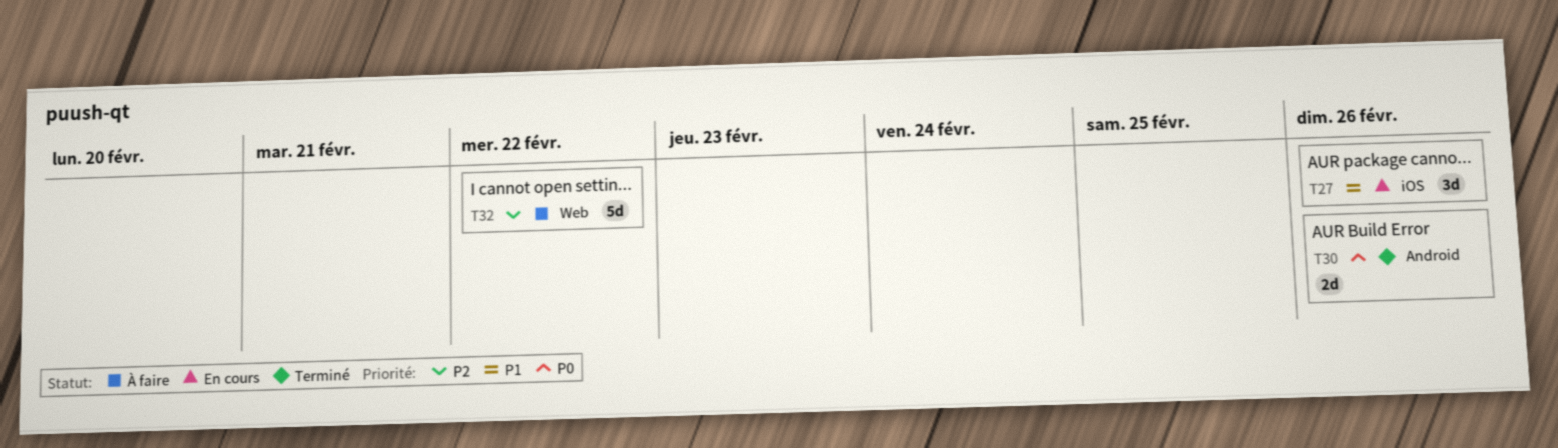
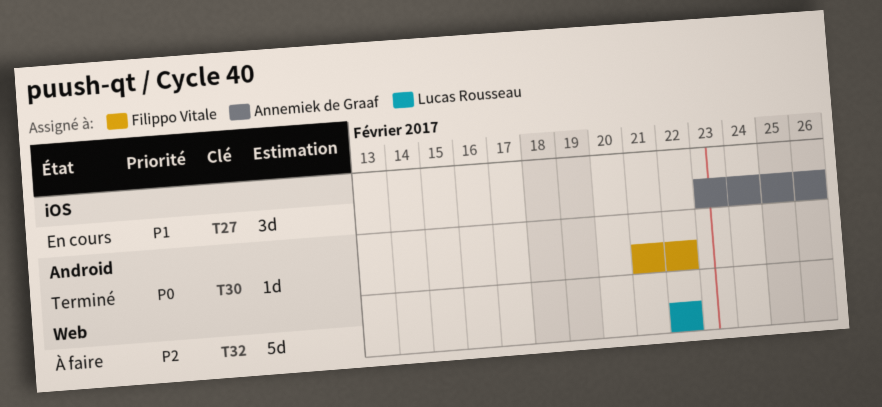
T30, estimate: 2d -> 1d
T30, due: Feb 26 -> Feb 22

